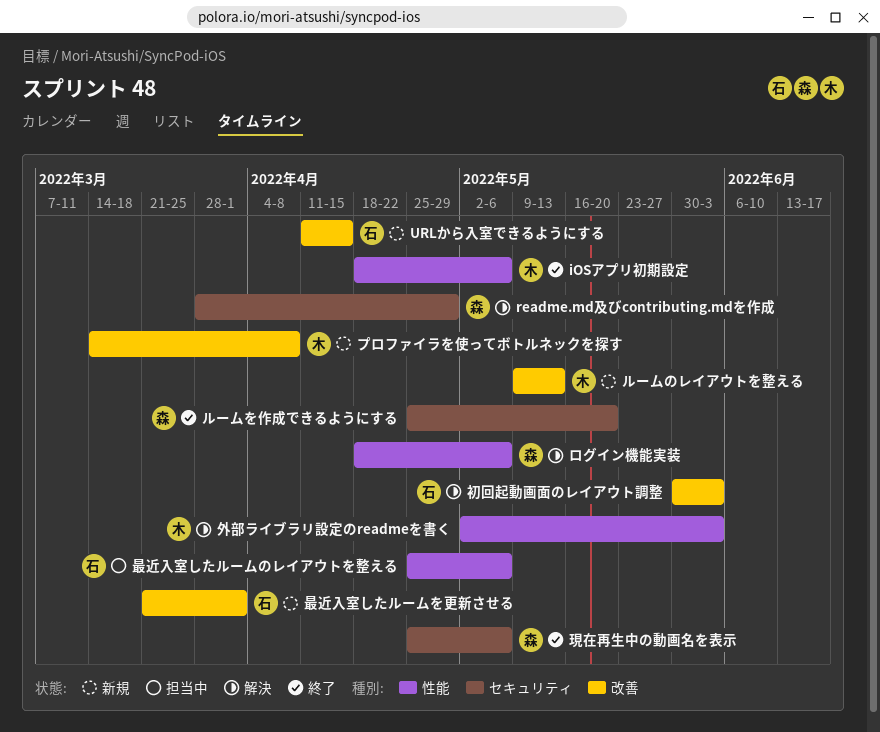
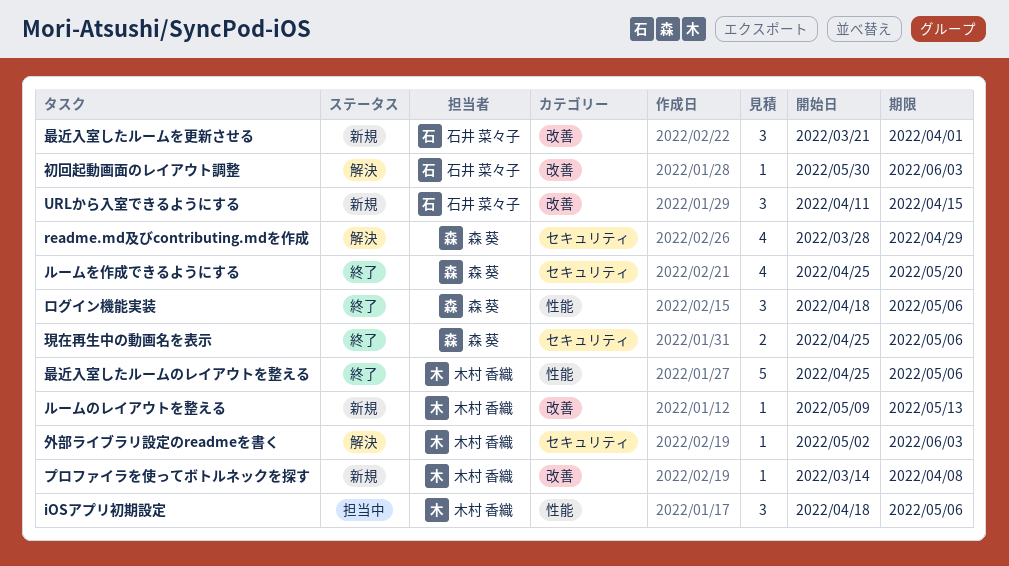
iOSアプリ初期設定, status: 終了 -> 担当中
ログイン機能実装, status: 解決 -> 終了
外部ライブラリ設定のreadmeを書く, label: 性能 -> セキュリティ
最近入室したルームのレイアウトを整える, status: 担当中 -> 終了
最近入室したルームのレイアウトを整える, owner: 石井 菜々子 -> 木村 香織

